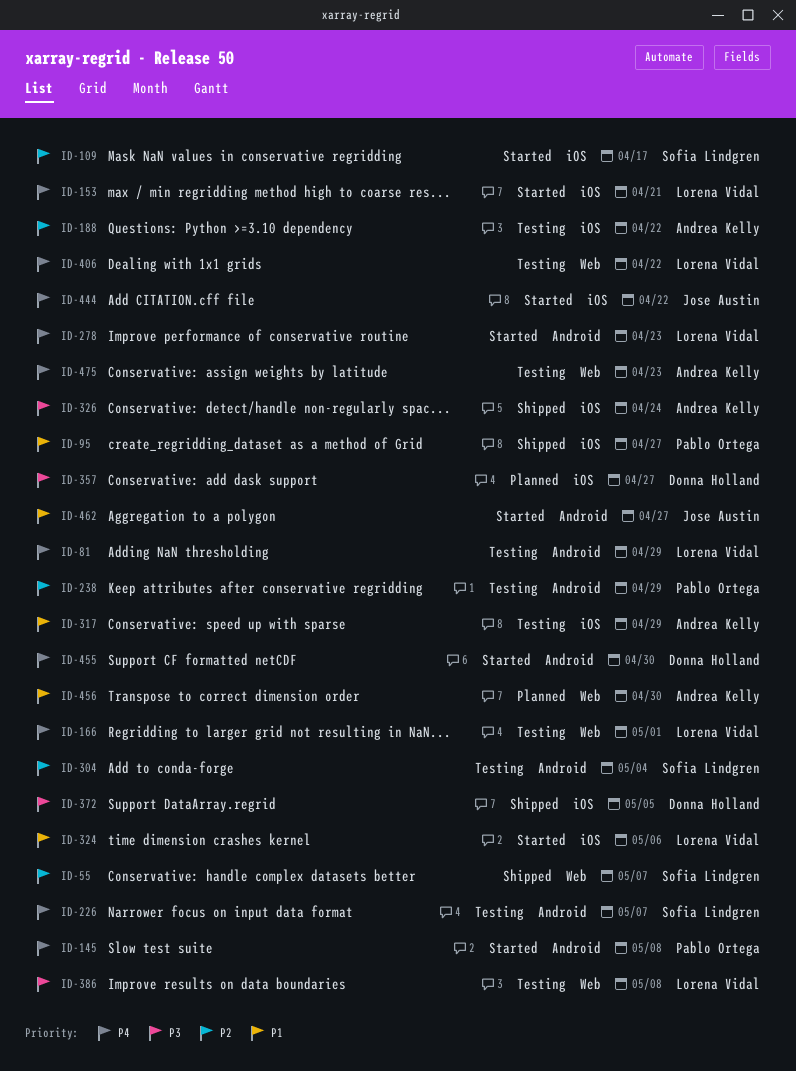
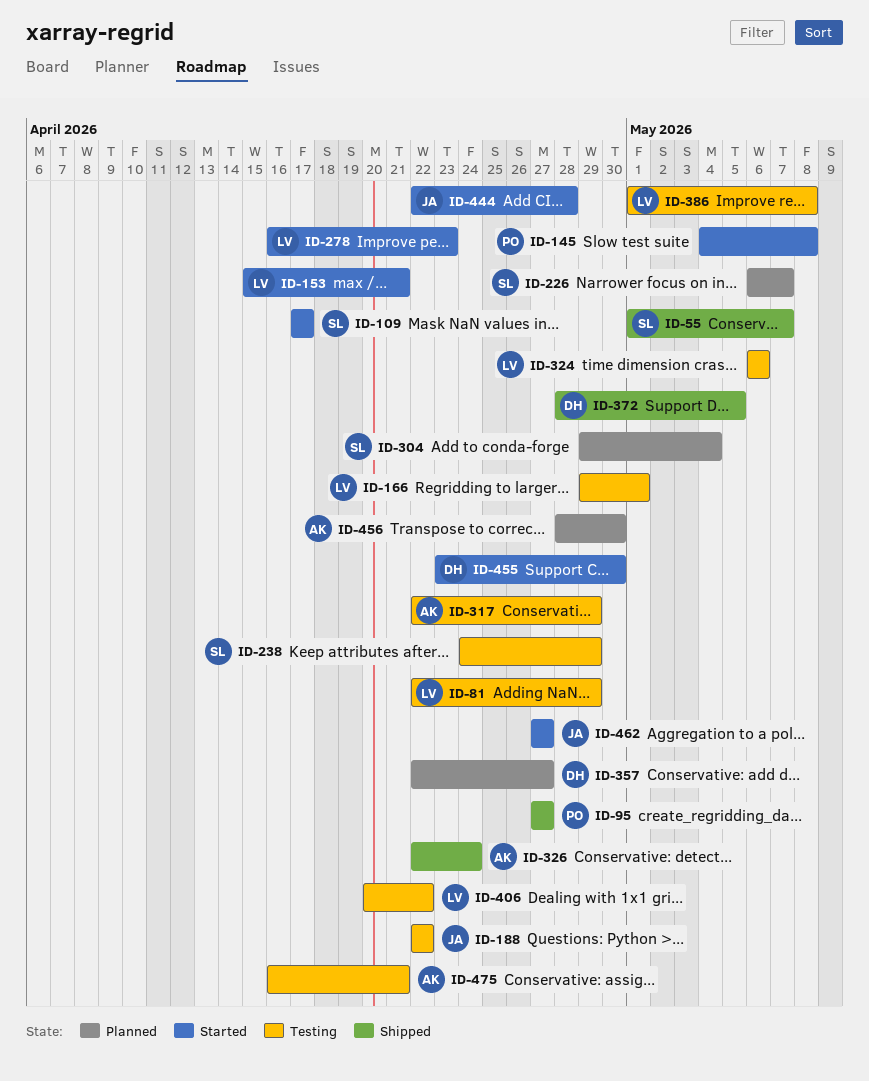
ID-188, owner: Andrea Kelly -> Jose Austin
ID-226, status: Testing -> Planned
ID-238, owner: Pablo Ortega -> Sofia Lindgren
ID-304, status: Testing -> Planned
ID-324, status: Started -> Testing
ID-444, due: Apr 22 -> Apr 28
ID-475, due: Apr 23 -> Apr 21

